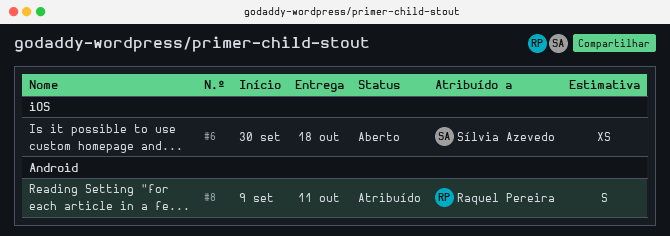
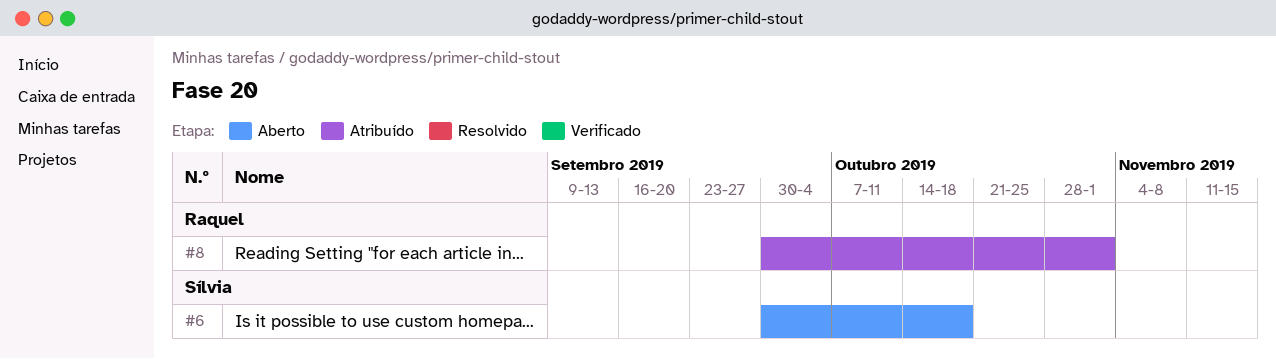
#8, start: Sep 9 -> Sep 30
#8, due: Oct 11 -> Nov 1

